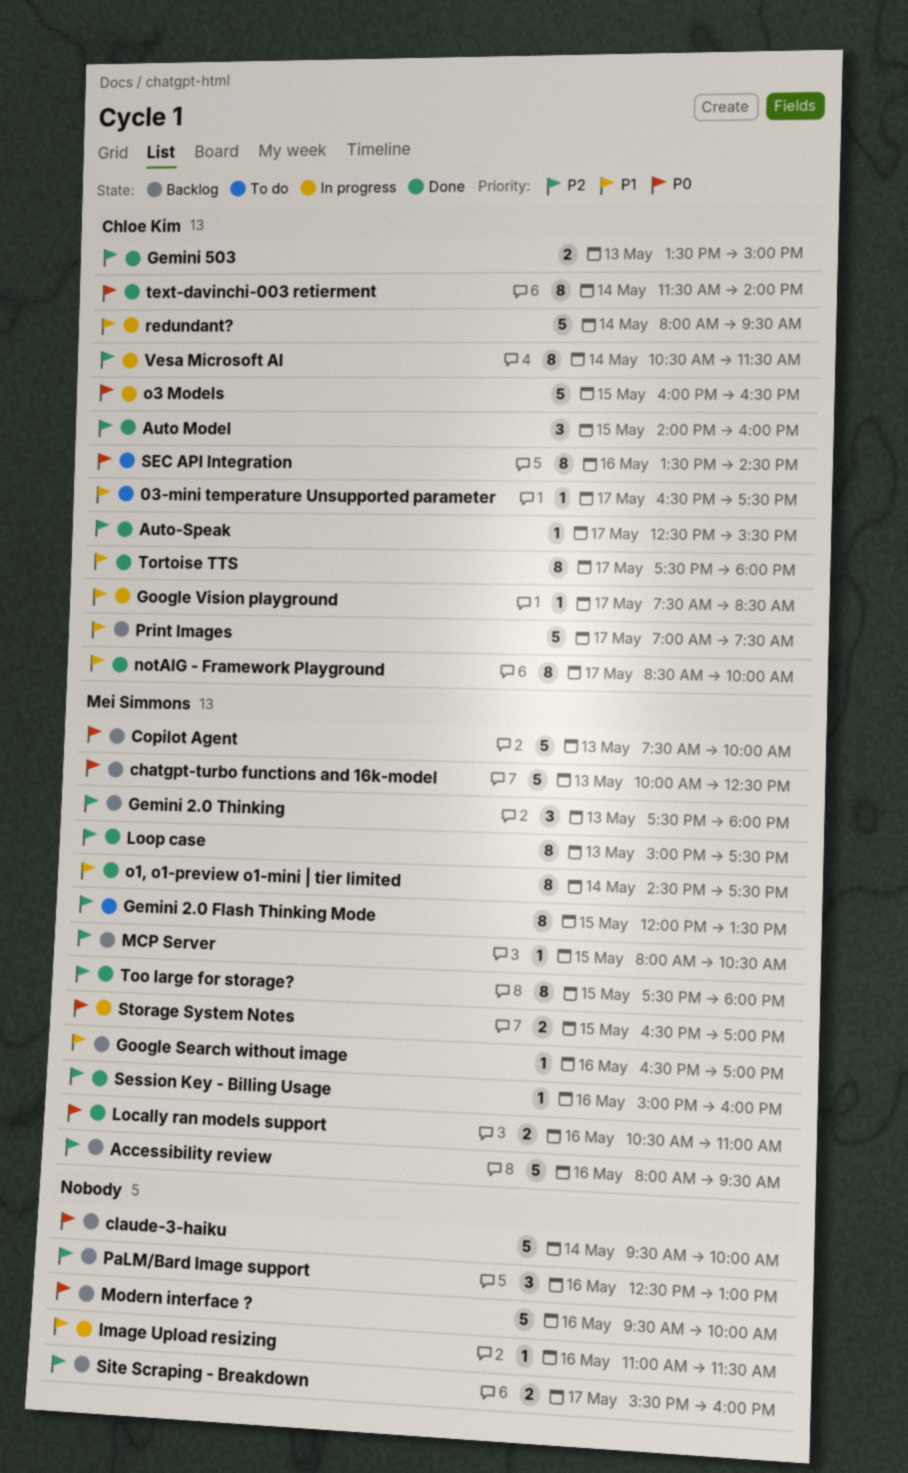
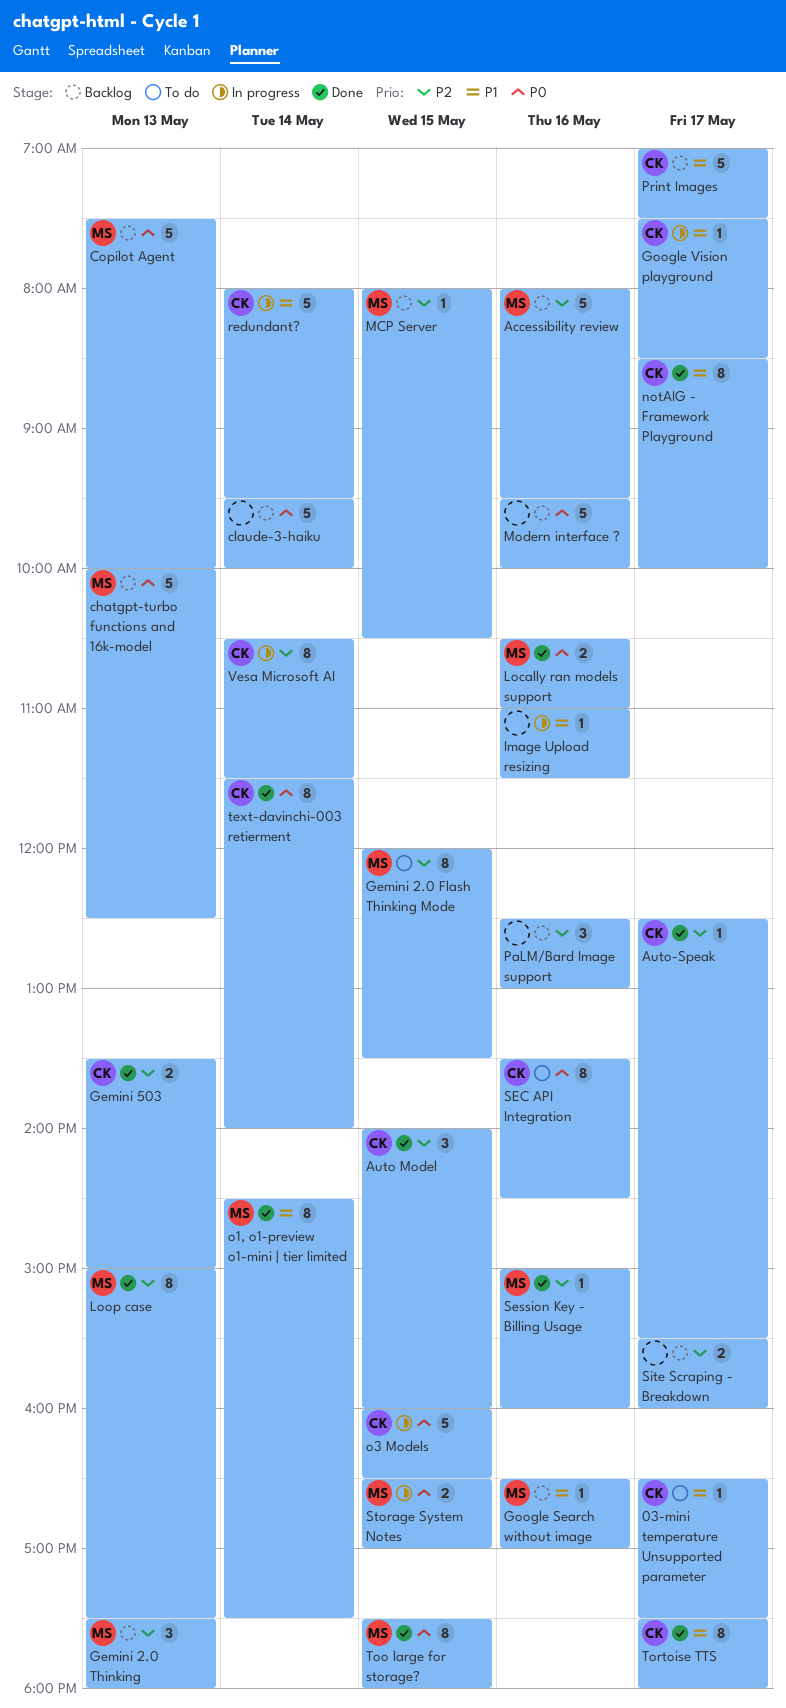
Too large for storage?, priority: P2 -> P0

